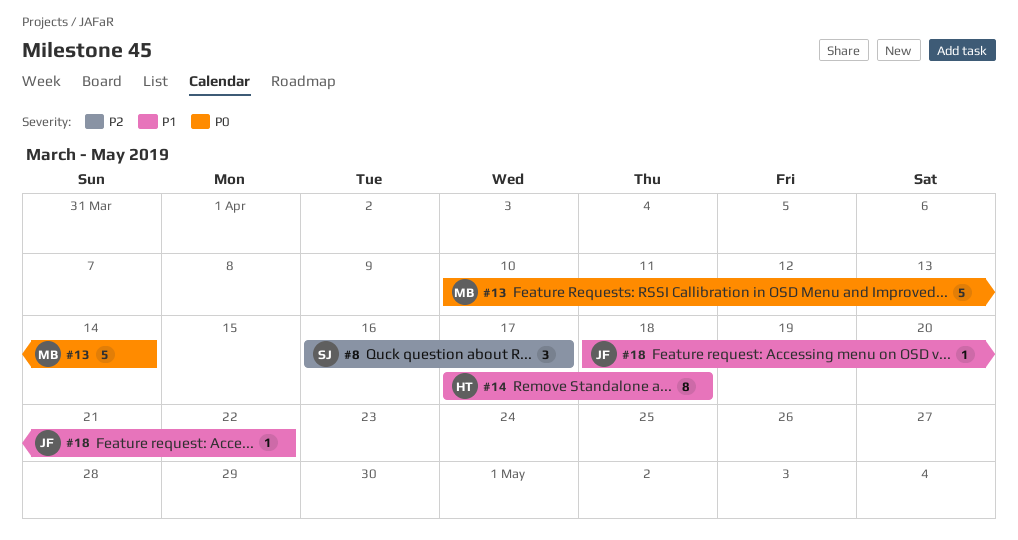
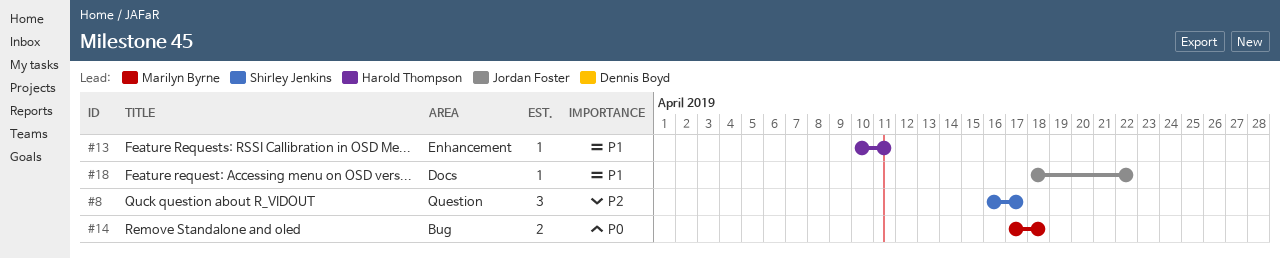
#13, owner: Marilyn Byrne -> Harold Thompson
#13, priority: P0 -> P1
#13, estimate: 5 -> 1
#13, due: Apr 14 -> Apr 11
#14, owner: Harold Thompson -> Marilyn Byrne
#14, priority: P1 -> P0
#14, estimate: 8 -> 2

